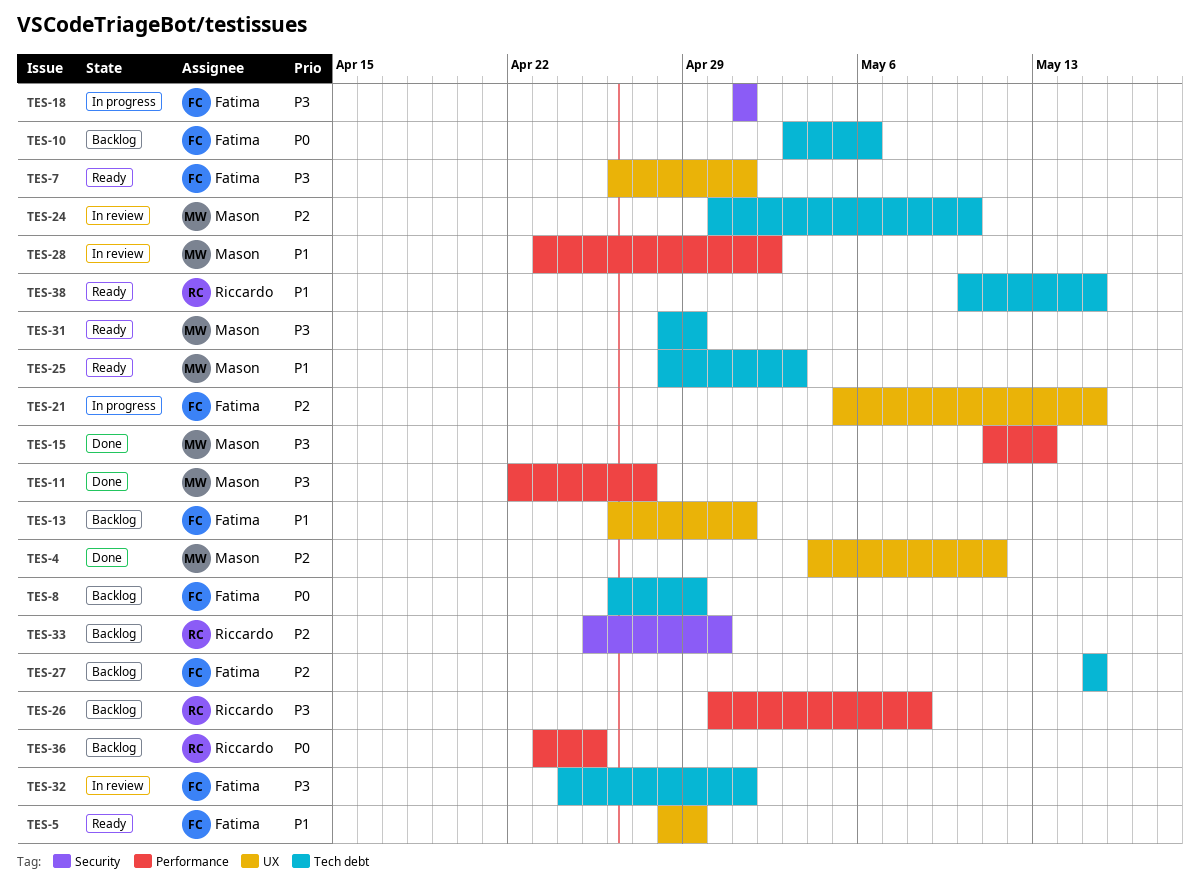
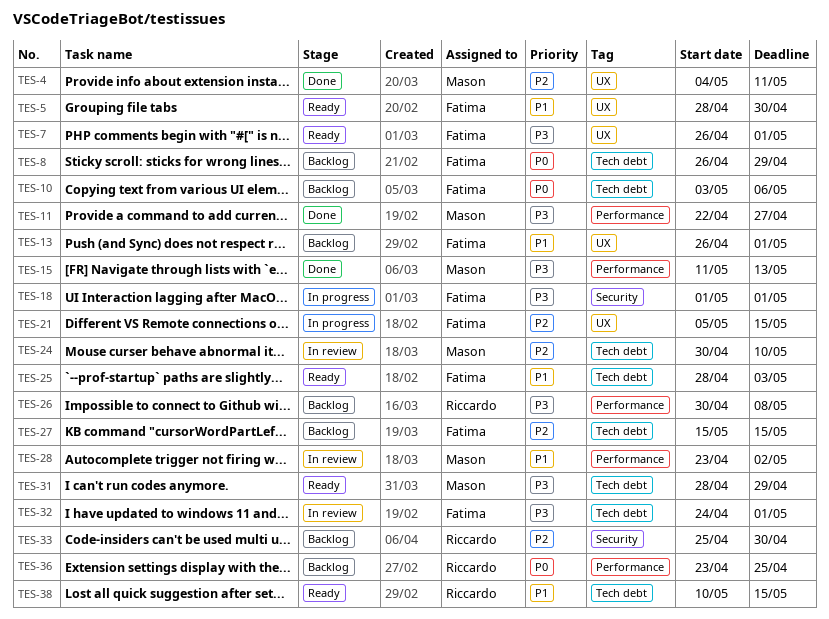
TES-5, due: Apr 29 -> Apr 30
TES-25, owner: Mason -> Fatima

